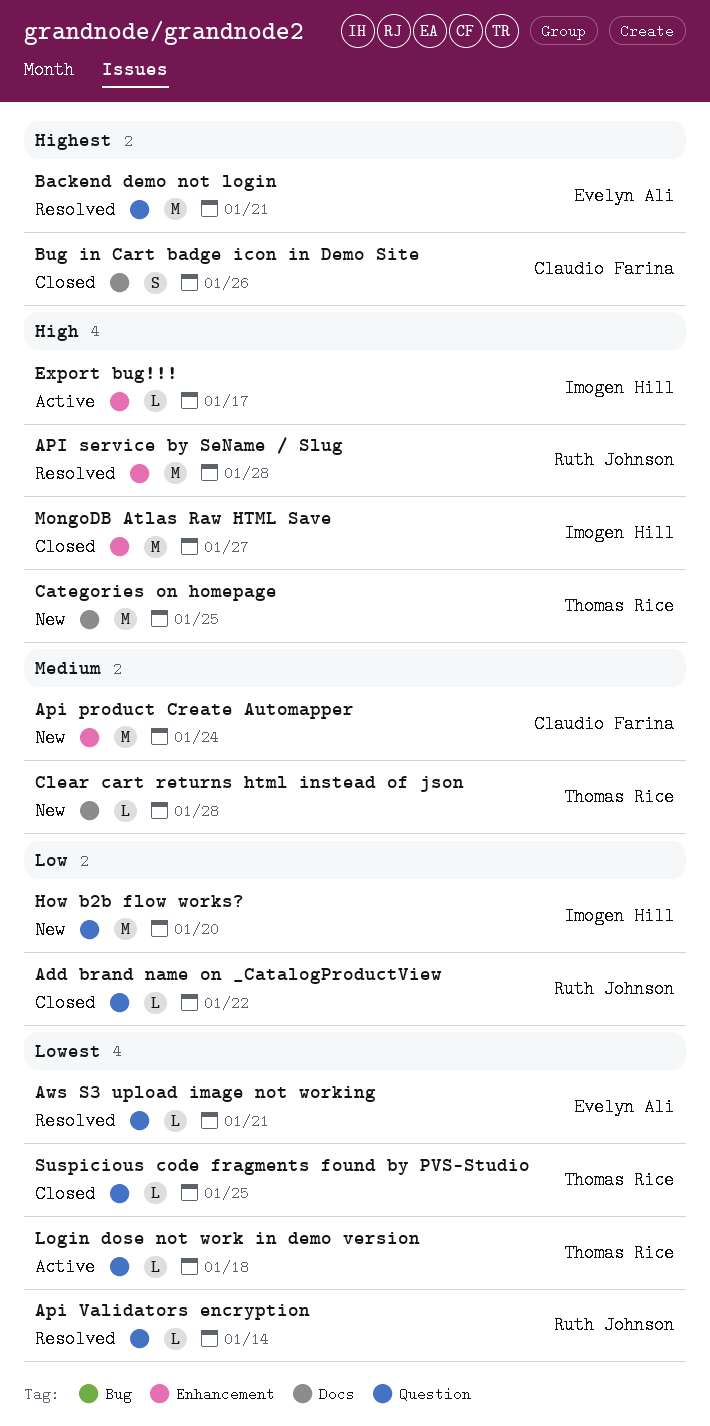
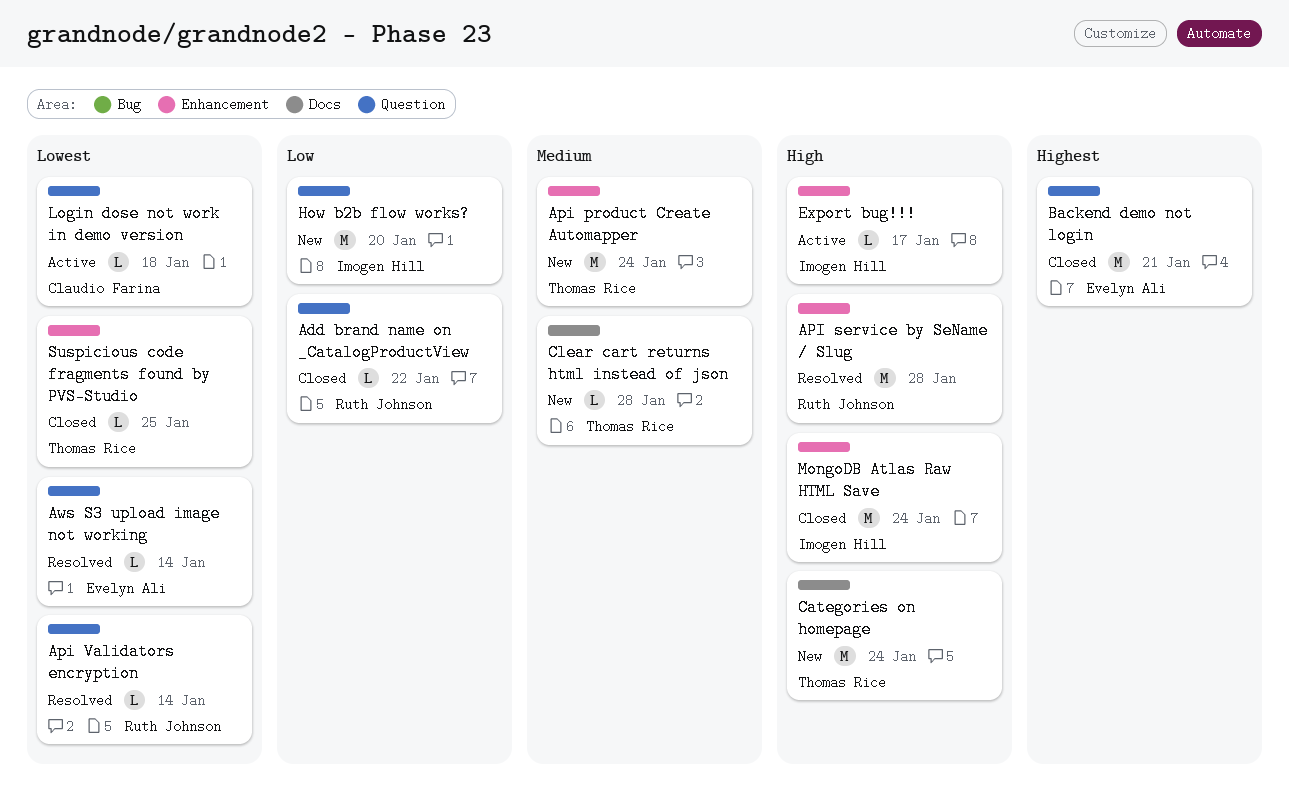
Api product Create Automapper, owner: Claudio Farina -> Thomas Rice
Aws S3 upload image not working, due: Jan 21 -> Jan 14
Backend demo not login, status: Resolved -> Closed
Bug in Cart badge icon in Demo Site: present -> none
Categories on homepage, due: Jan 25 -> Jan 24
Login dose not work in demo version, owner: Thomas Rice -> Claudio Farina
MongoDB Atlas Raw HTML Save, due: Jan 27 -> Jan 24
Suspicious code fragments found by PVS-Studio, label: Question -> Enhancement

